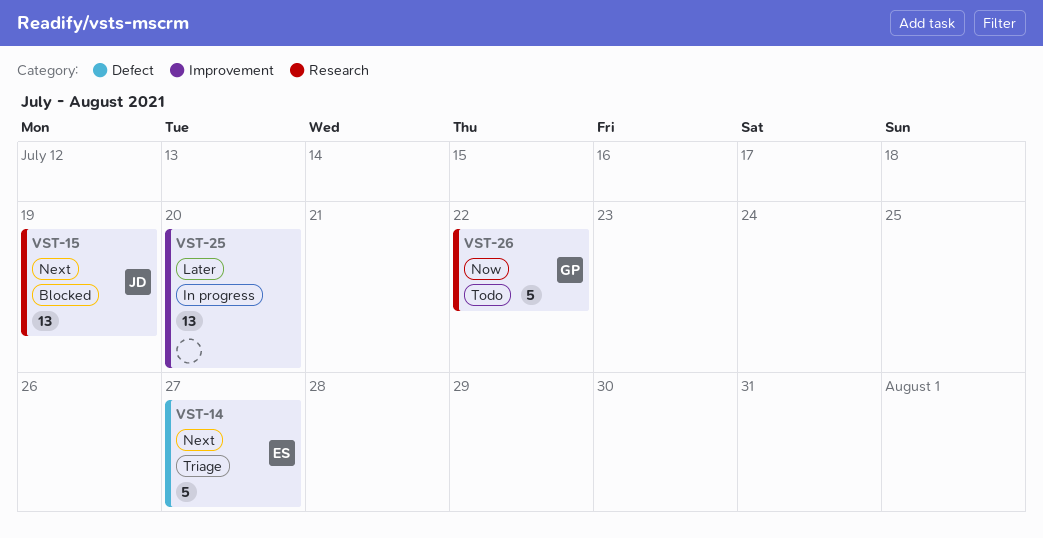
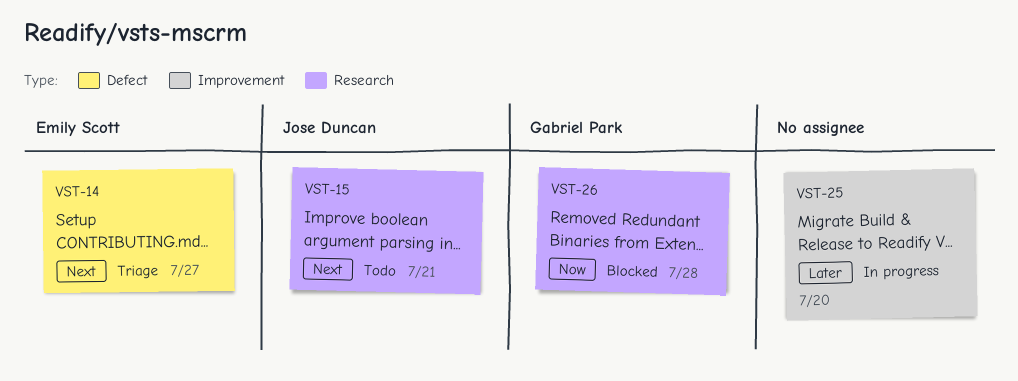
VST-15, status: Blocked -> Todo
VST-15, due: Jul 19 -> Jul 21
VST-26, status: Todo -> Blocked
VST-26, due: Jul 22 -> Jul 28

